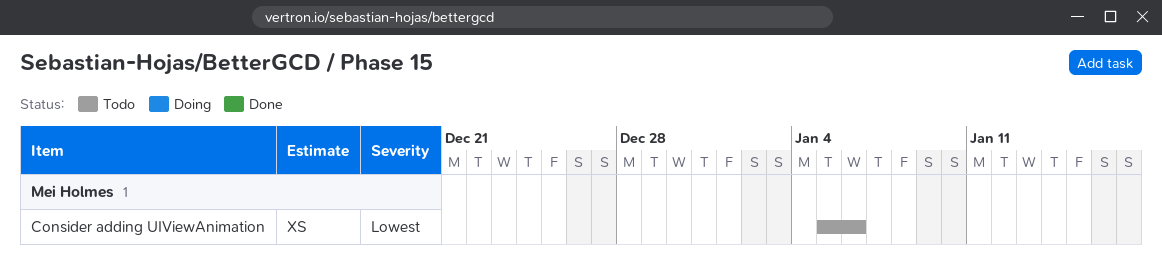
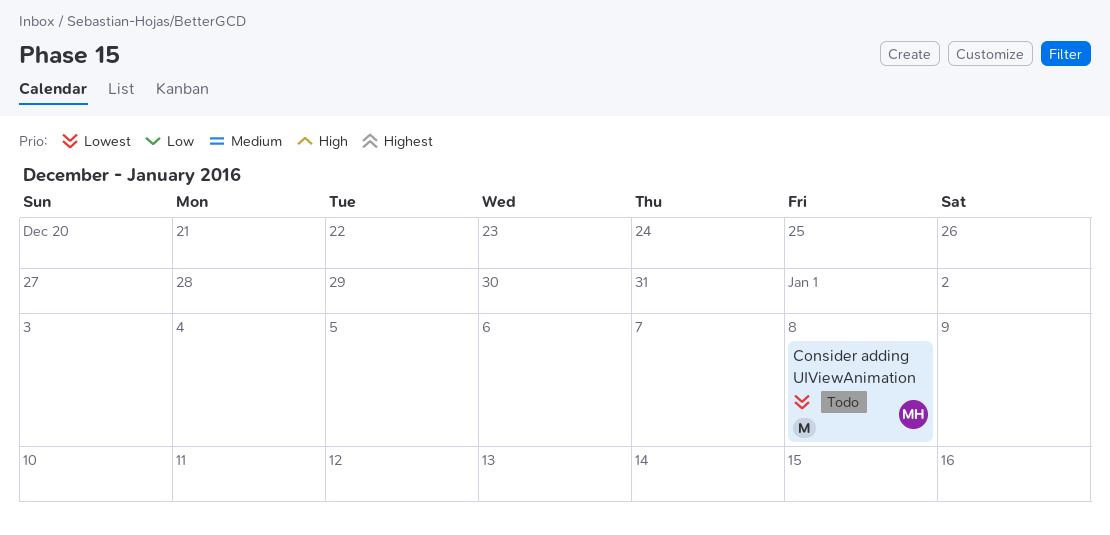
Consider adding UIViewAnimation, estimate: XS -> M
Consider adding UIViewAnimation, due: Jan 6 -> Jan 8

